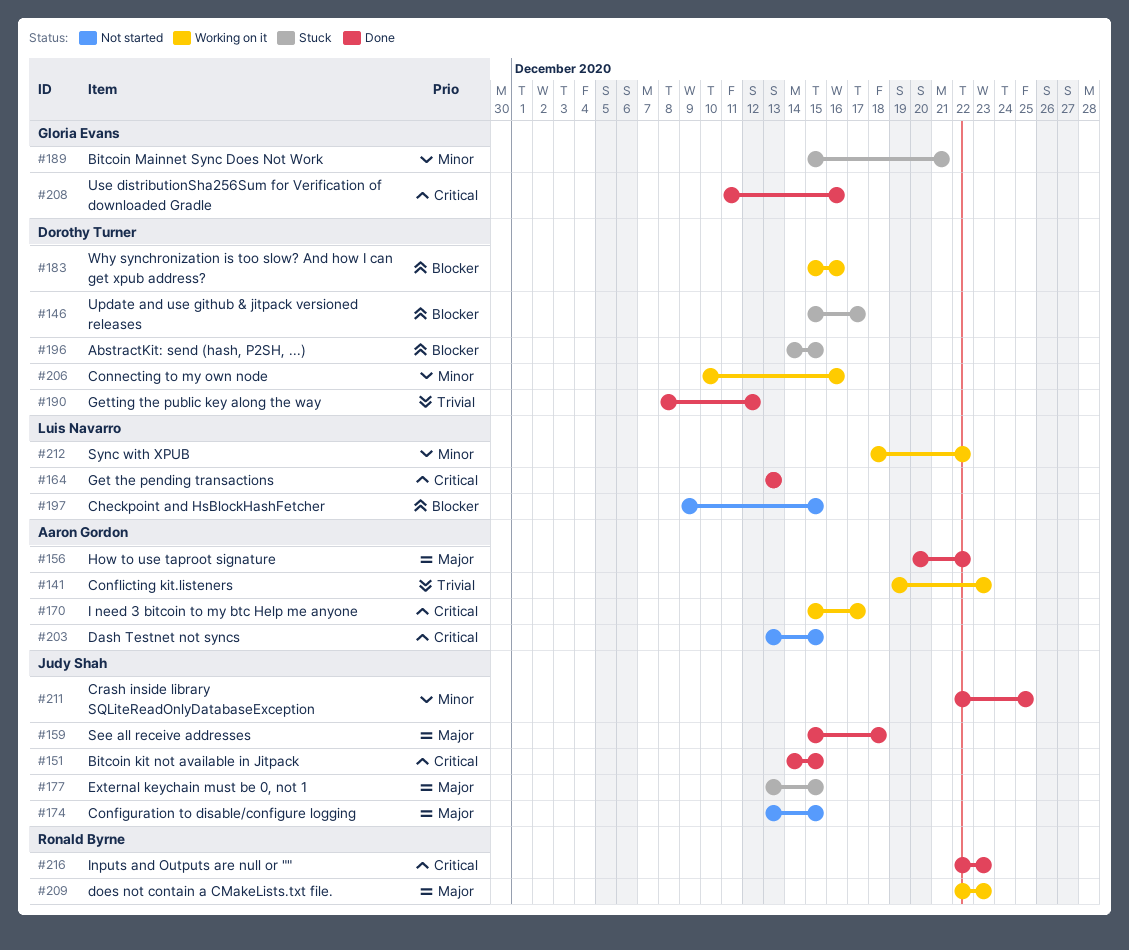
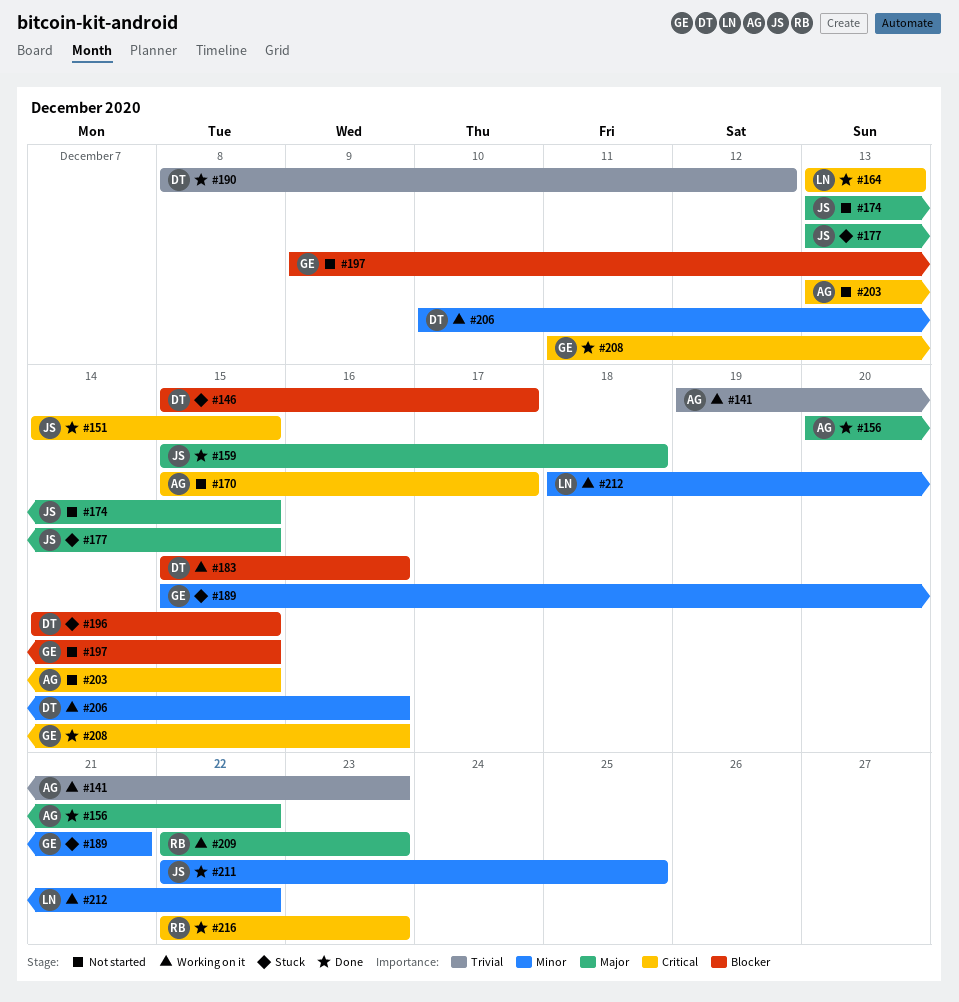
#170, status: Working on it -> Not started
#197, owner: Luis Navarro -> Gloria Evans

